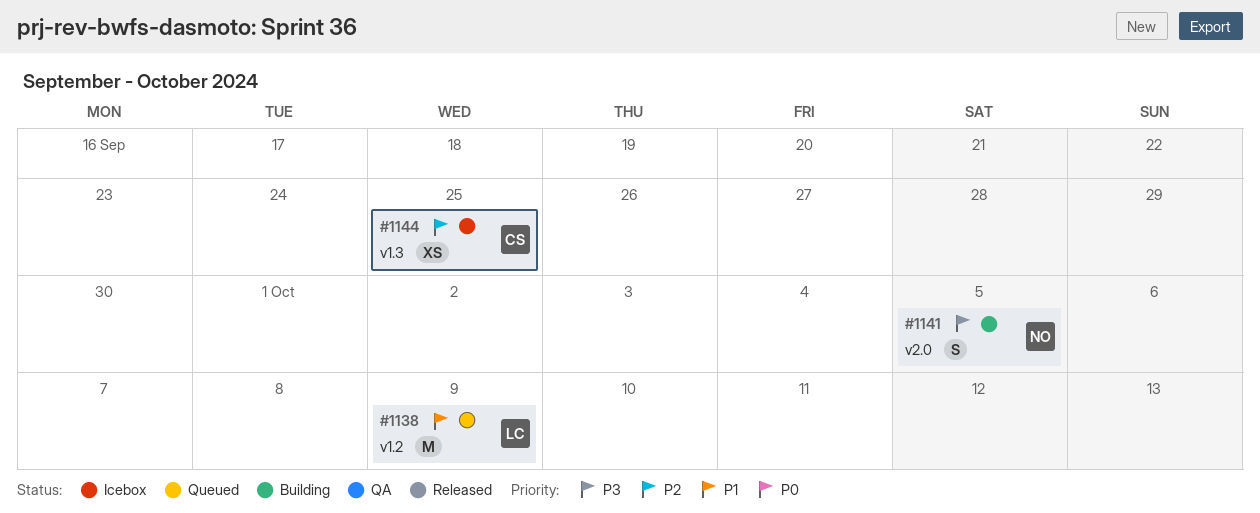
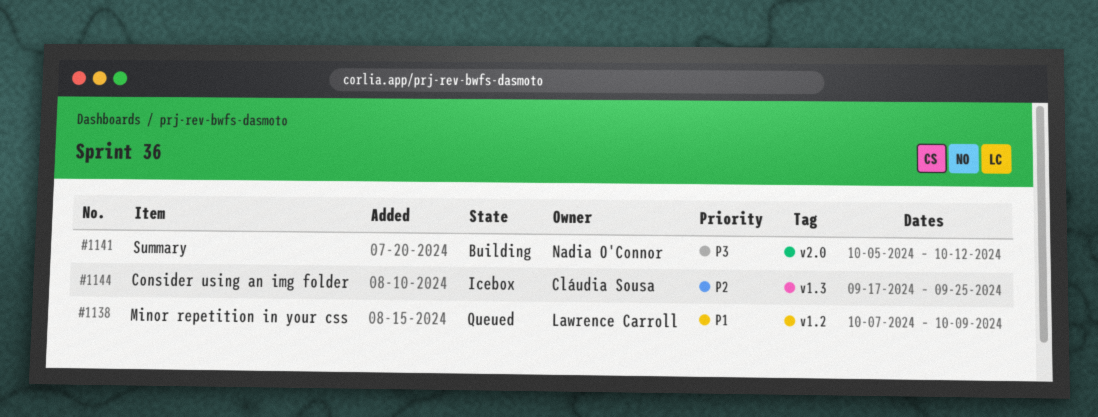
#1141, due: Oct 5 -> Oct 12

